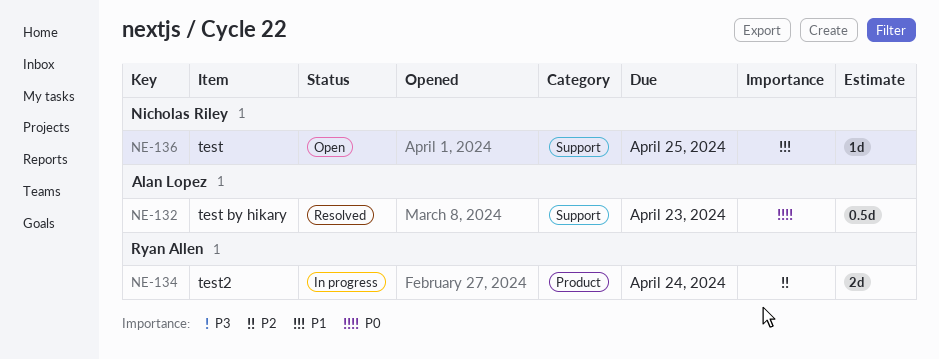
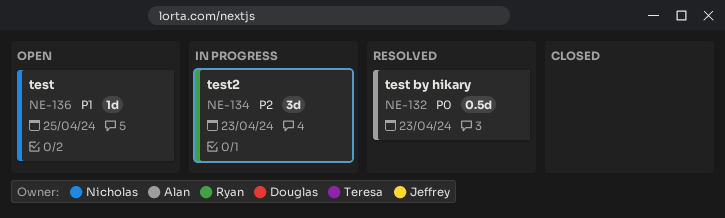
NE-134, estimate: 2d -> 3d
NE-134, due: Apr 24 -> Apr 23

